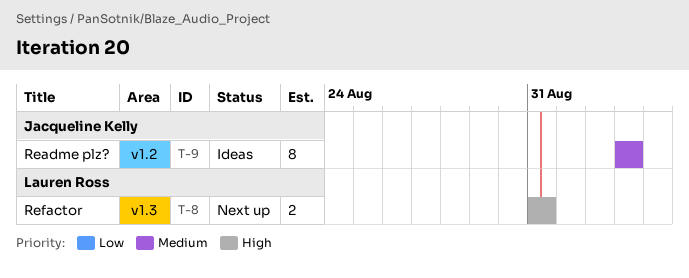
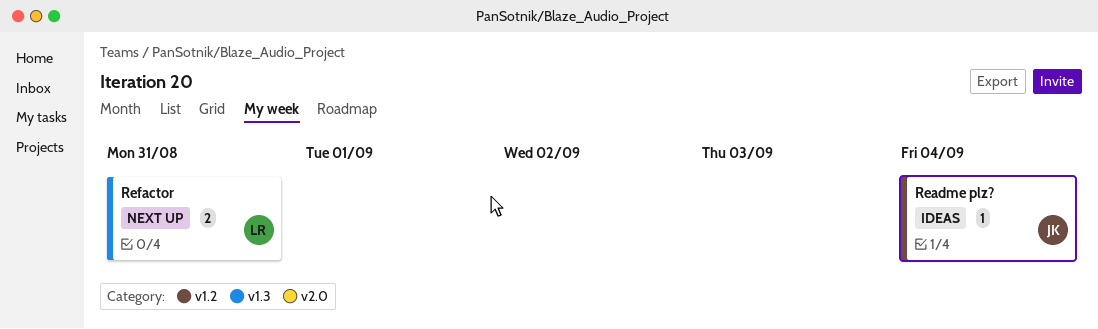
Readme plz?, estimate: 8 -> 1
Readme plz?, due: Sep 3 -> Sep 4

